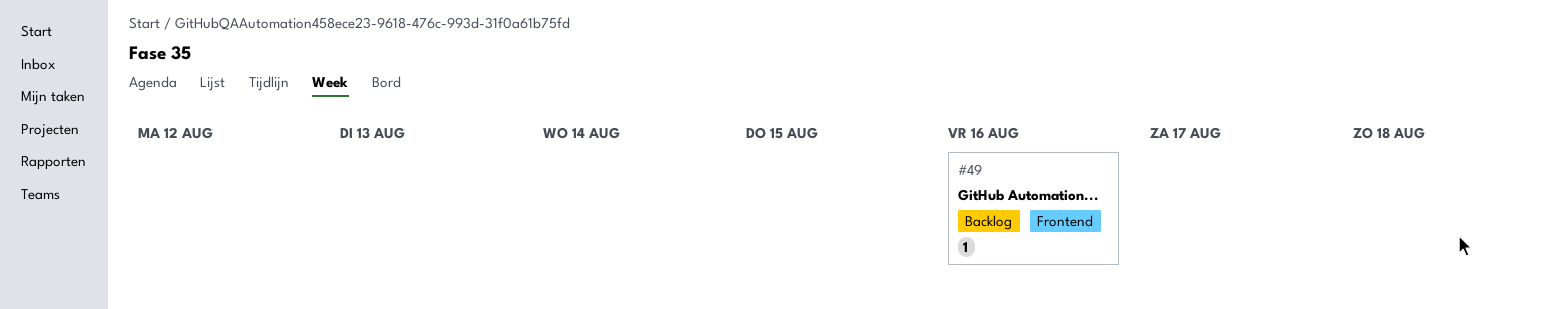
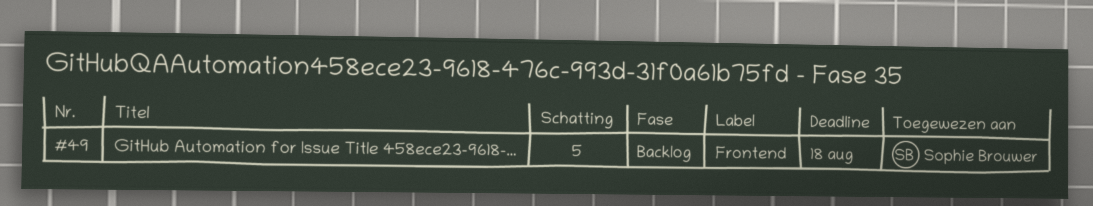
#49, estimate: 1 -> 5
#49, due: Aug 16 -> Aug 18

